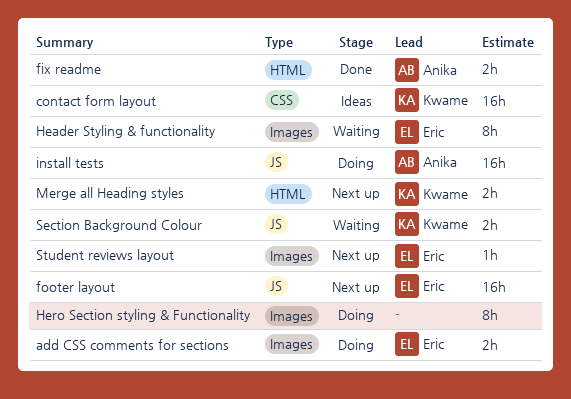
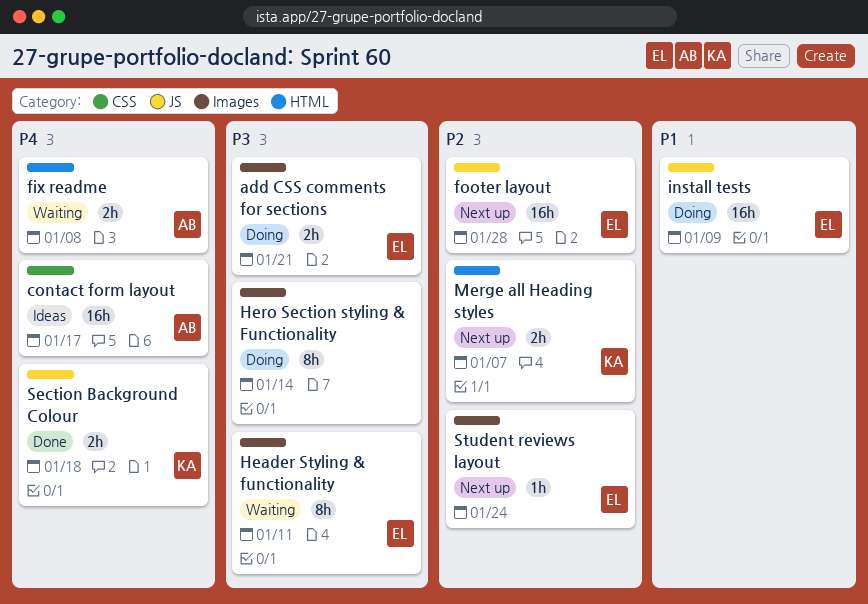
contact form layout, owner: Kwame -> Anika
fix readme, status: Done -> Waiting
install tests, owner: Anika -> Eric
Section Background Colour, status: Waiting -> Done

